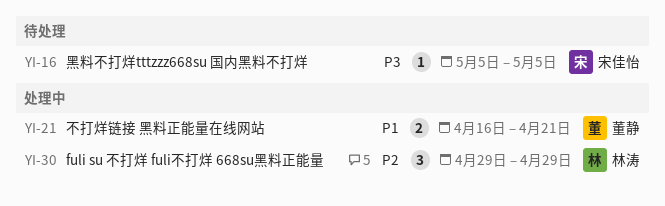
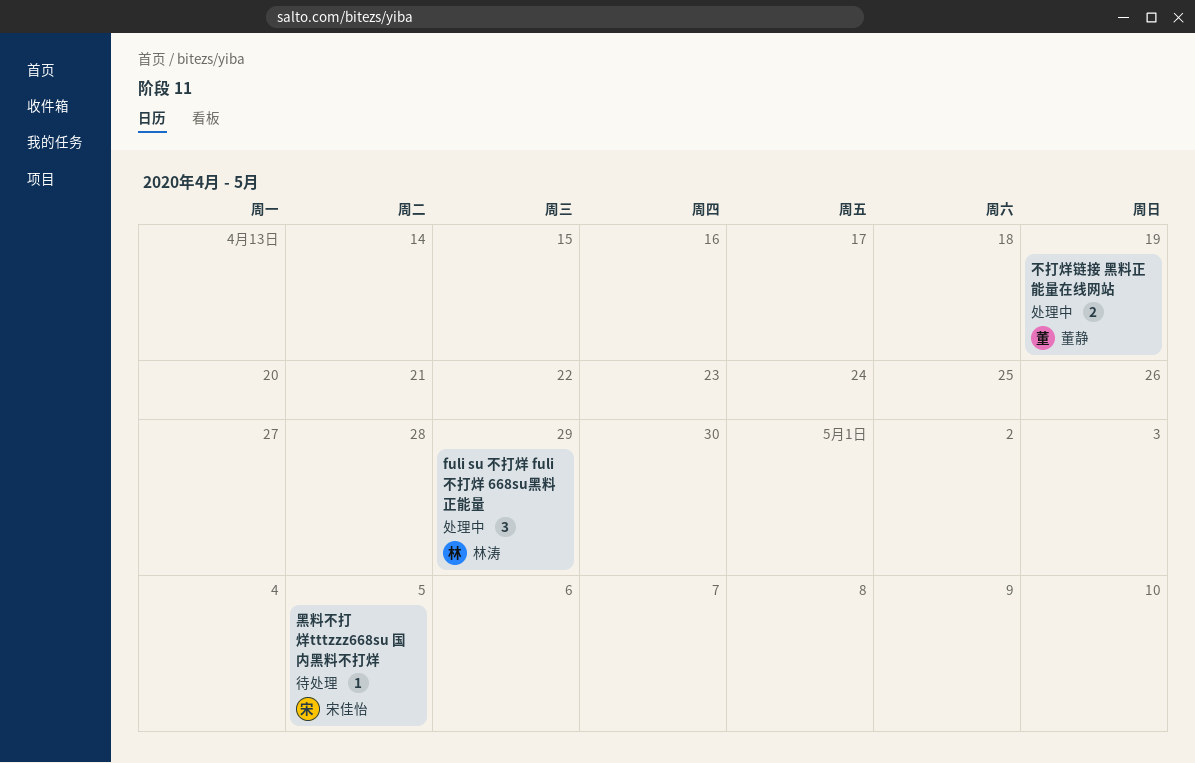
不打烊链接 黑料正能量在线网站, due: Apr 21 -> Apr 19

